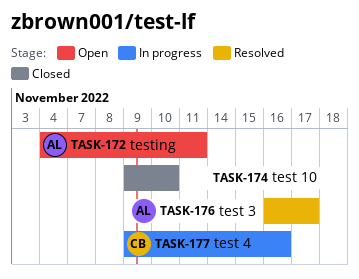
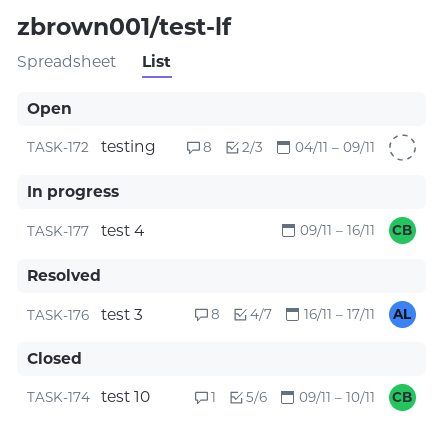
TASK-172, owner: AL -> none
TASK-172, due: Nov 11 -> Nov 9
TASK-174, owner: none -> CB

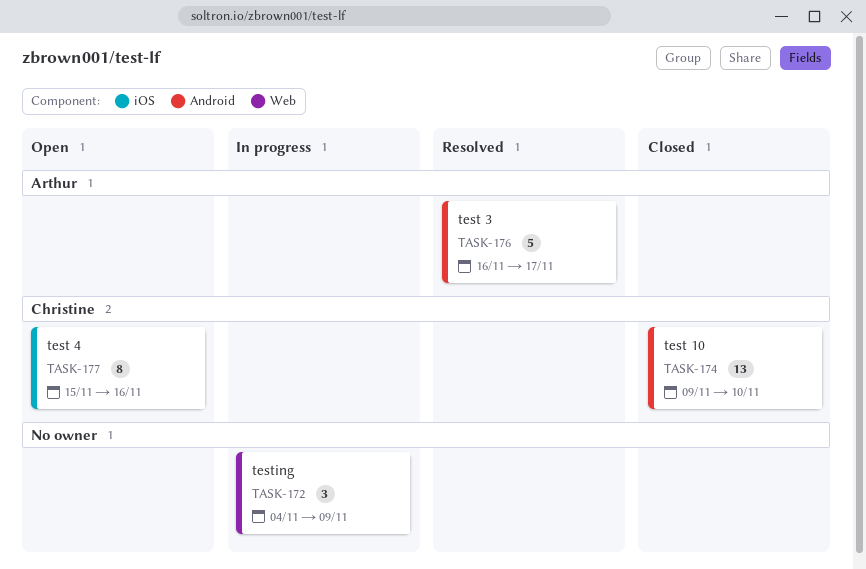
TASK-172, status: Open -> In progress
TASK-177, status: In progress -> Open
TASK-177, start: Nov 9 -> Nov 15

